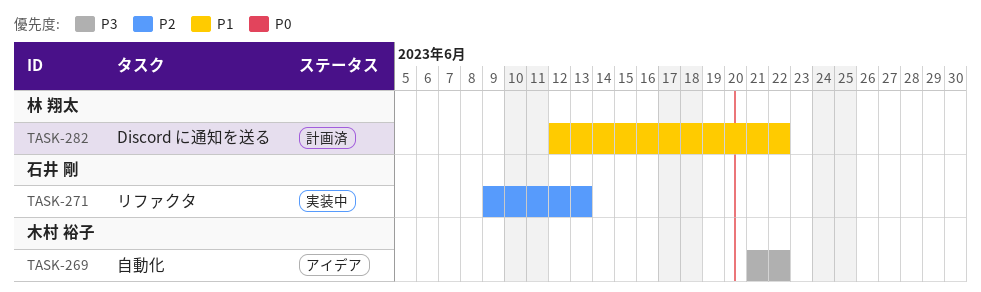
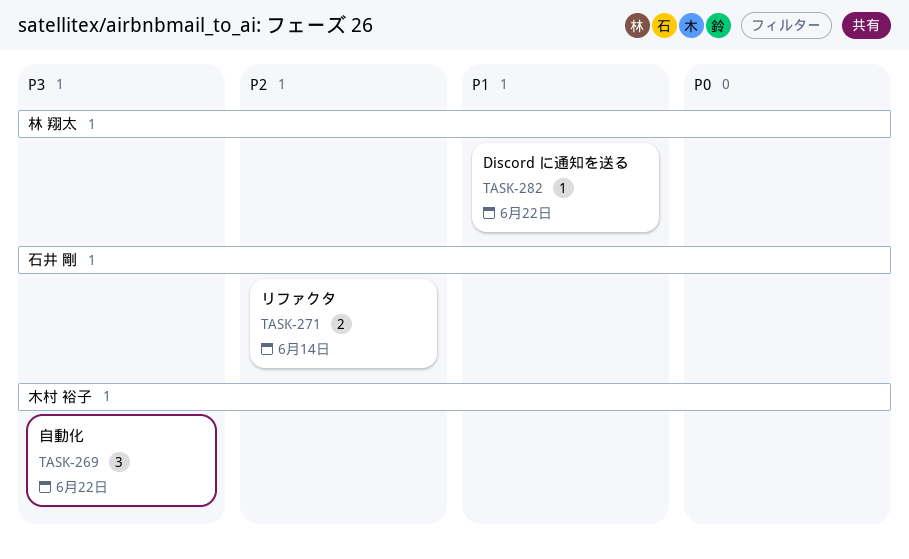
TASK-271, due: Jun 13 -> Jun 14

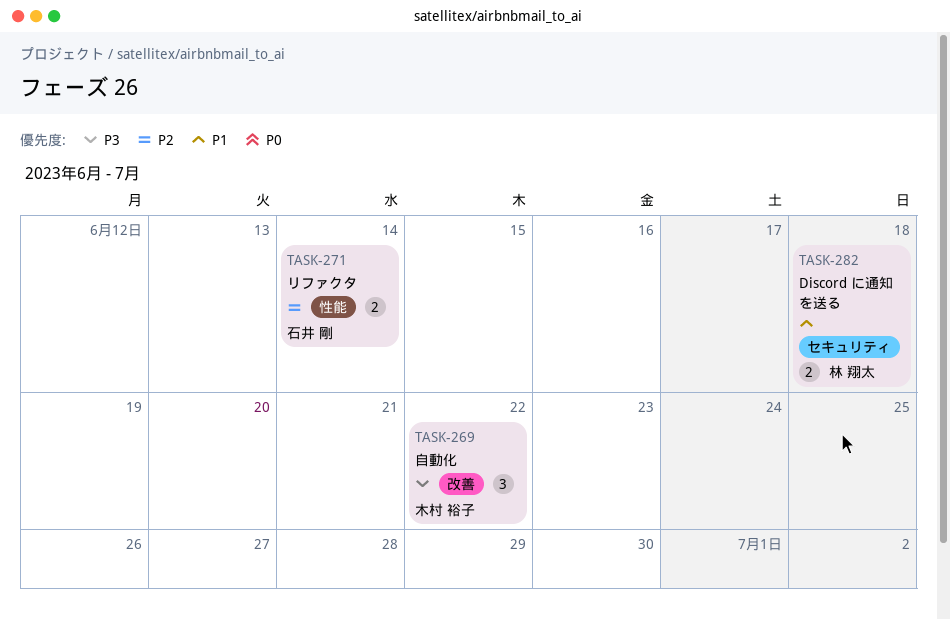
TASK-282, estimate: 1 -> 2
TASK-282, due: Jun 22 -> Jun 18

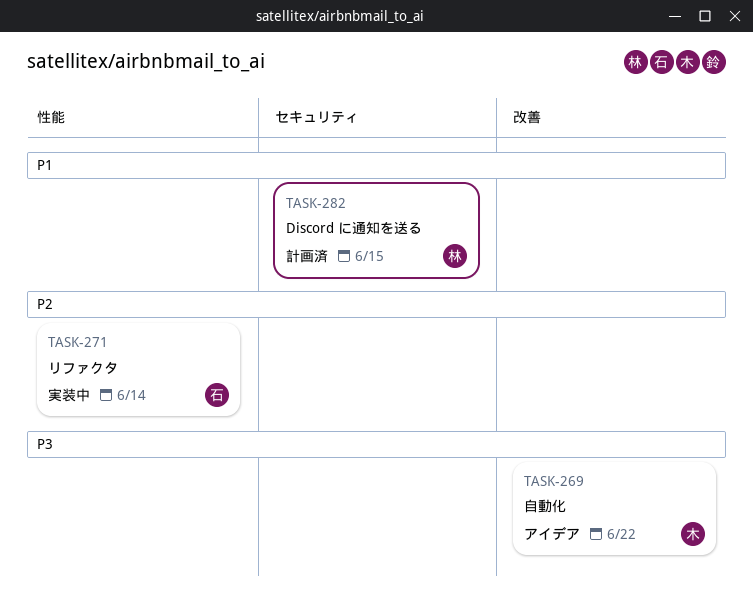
TASK-282, due: Jun 18 -> Jun 15

